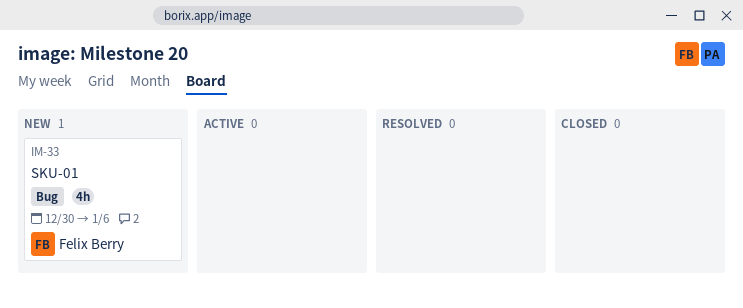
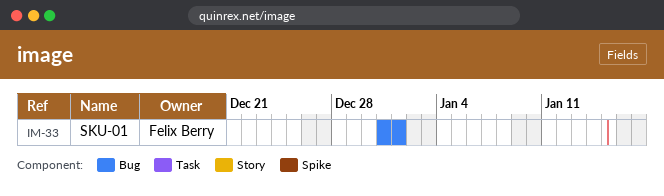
IM-33, start: Dec 30 -> Dec 31
IM-33, due: Jan 6 -> Jan 1

